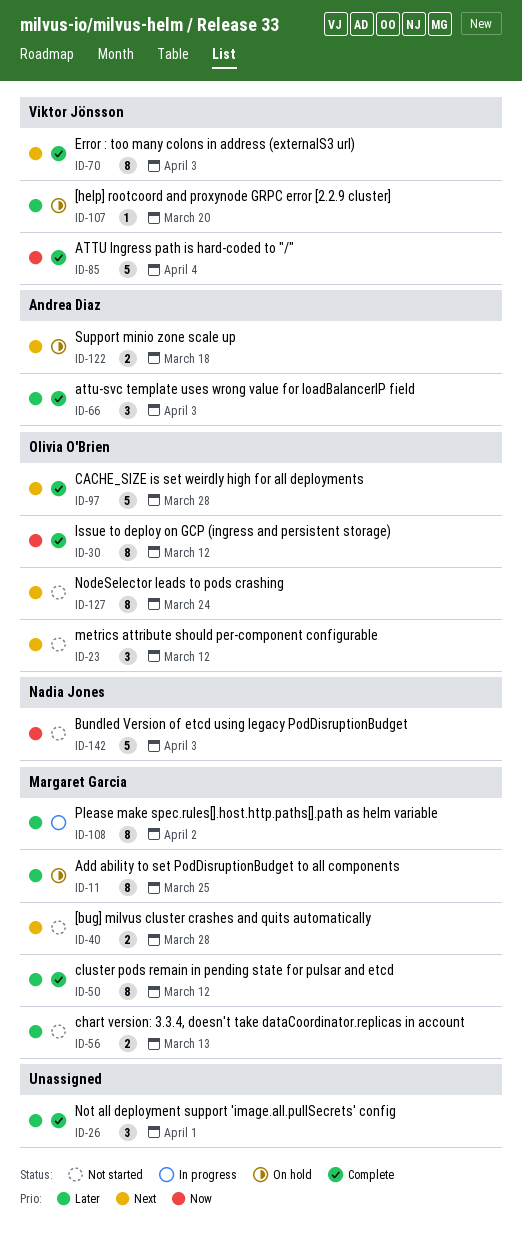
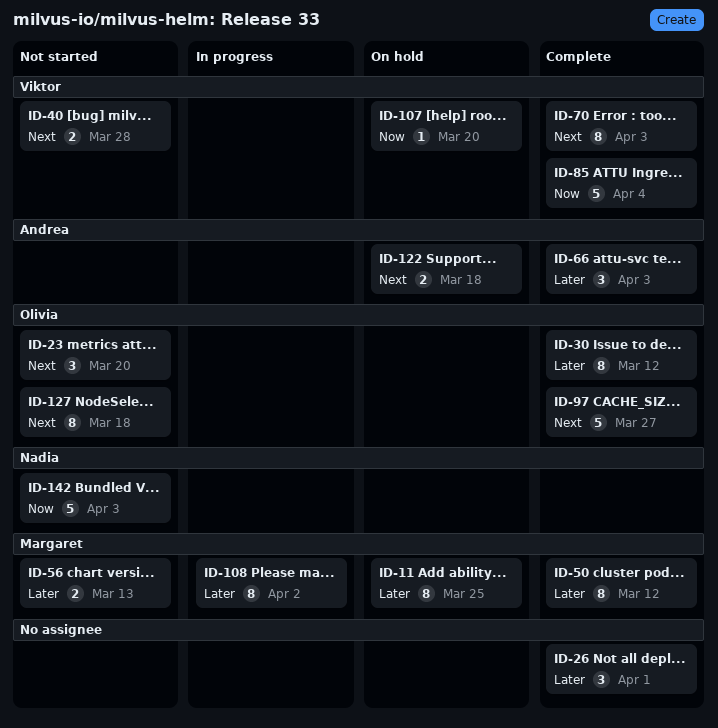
ID-23, due: Mar 12 -> Mar 20
ID-30, priority: Now -> Later
ID-40, owner: Margaret Garcia -> Viktor Jönsson
ID-97, due: Mar 28 -> Mar 27
ID-107, priority: Later -> Now
ID-127, due: Mar 24 -> Mar 18

